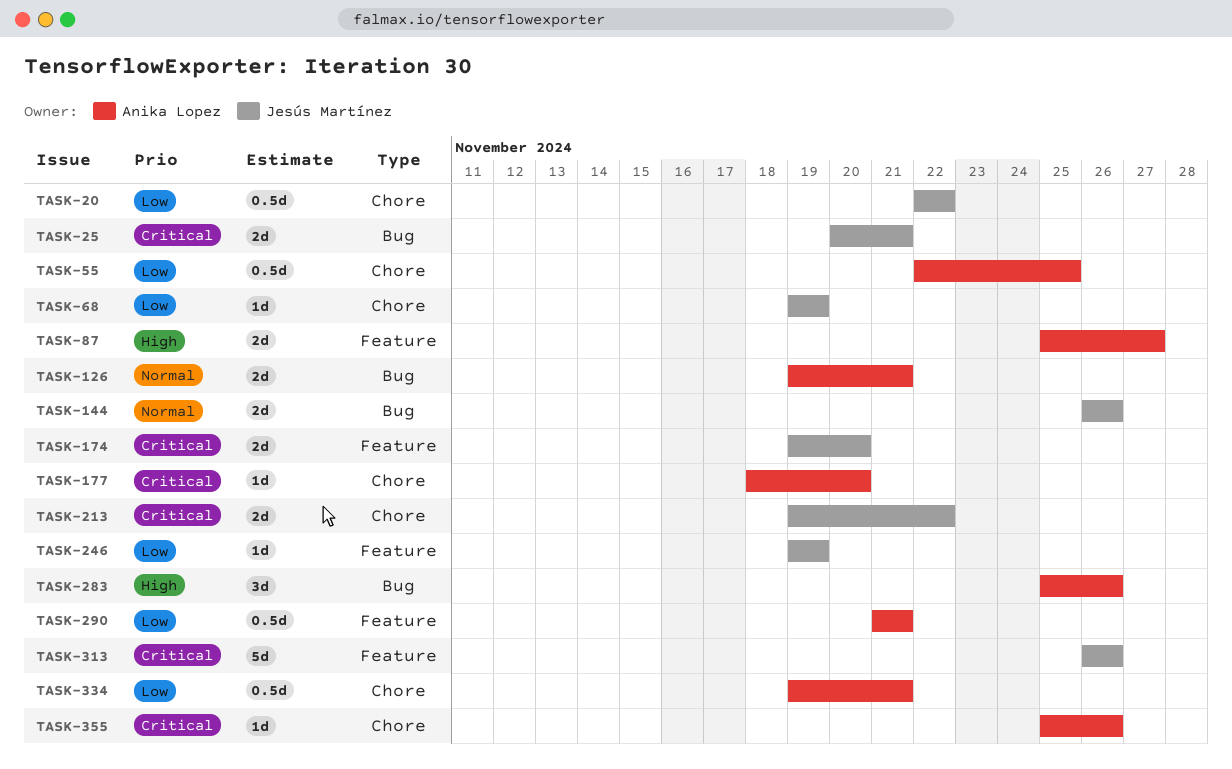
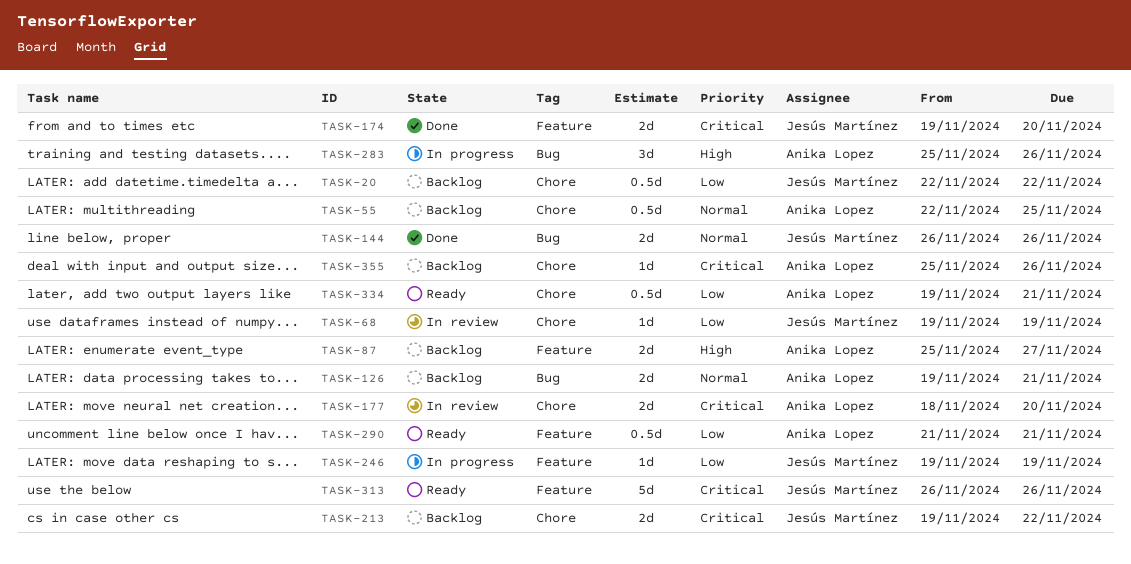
TASK-25: present -> none
TASK-55, priority: Low -> Normal
TASK-177, estimate: 1d -> 2d

